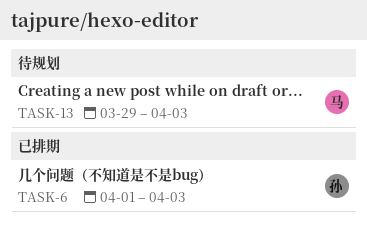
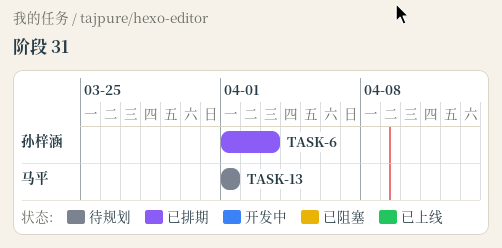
TASK-13, start: Mar 29 -> Apr 1
TASK-13, due: Apr 3 -> Apr 1

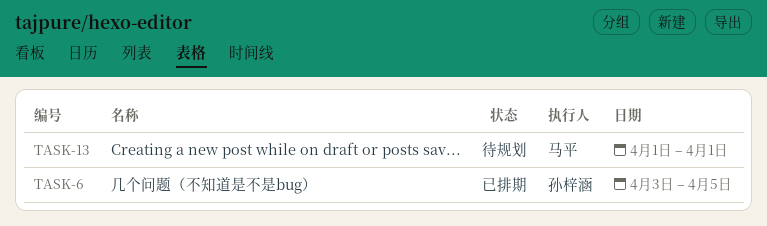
TASK-6, start: Apr 1 -> Apr 3
TASK-6, due: Apr 3 -> Apr 5

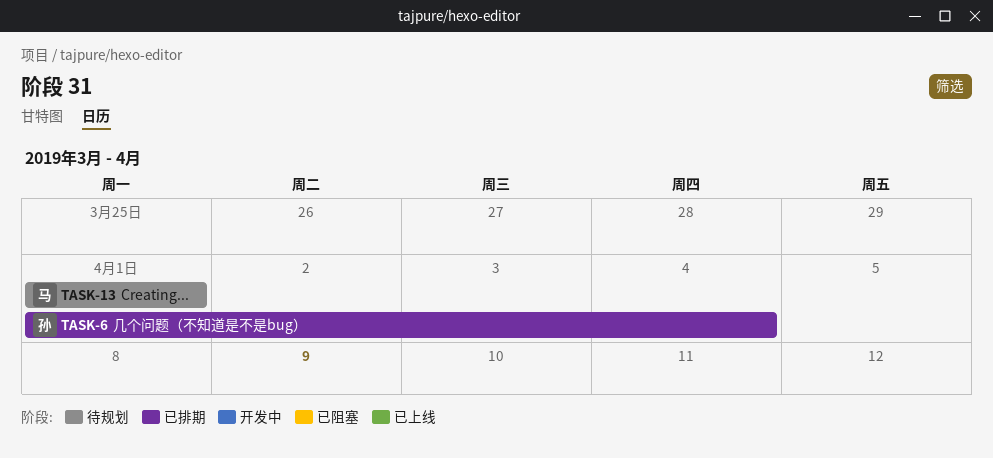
TASK-6, start: Apr 3 -> Apr 1
TASK-6, due: Apr 5 -> Apr 4

